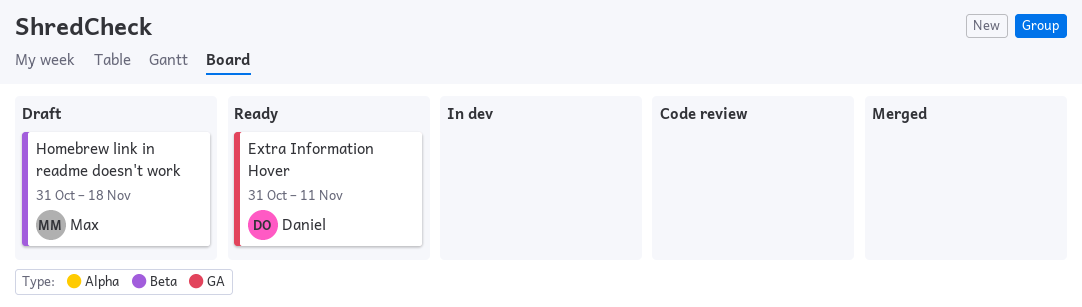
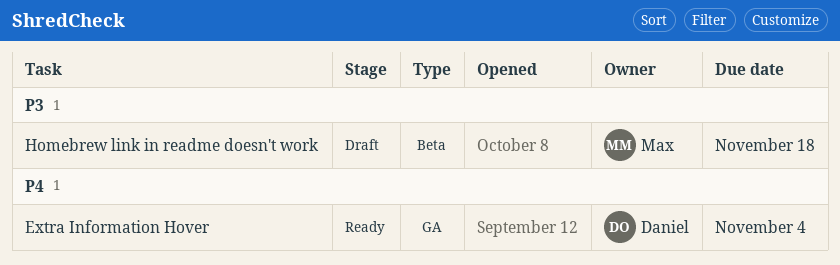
Extra Information Hover, due: Nov 11 -> Nov 4

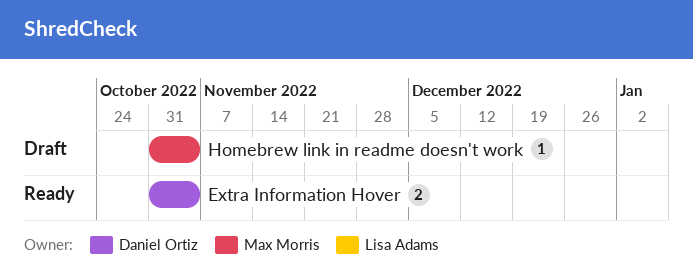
Homebrew link in readme doesn't work, due: Nov 18 -> Nov 4

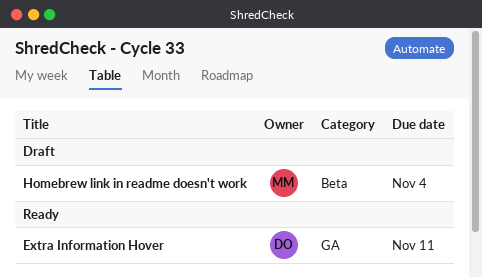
Extra Information Hover, due: Nov 4 -> Nov 11

